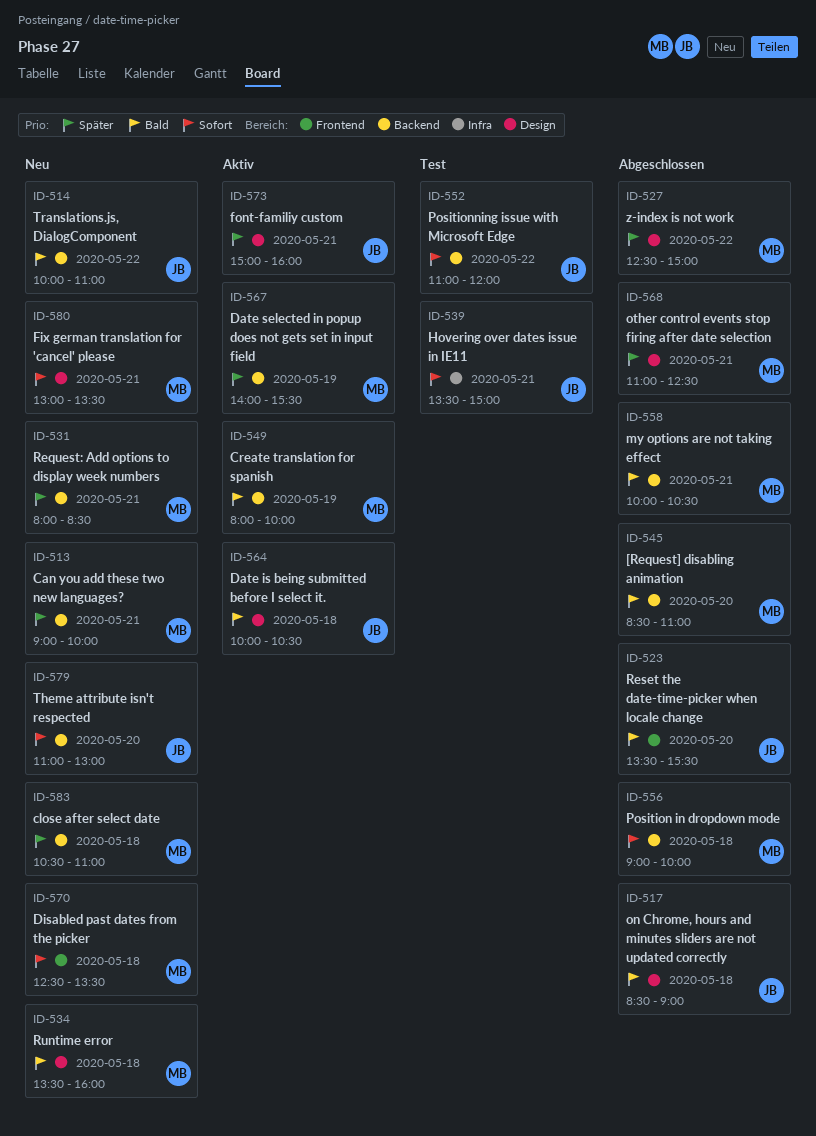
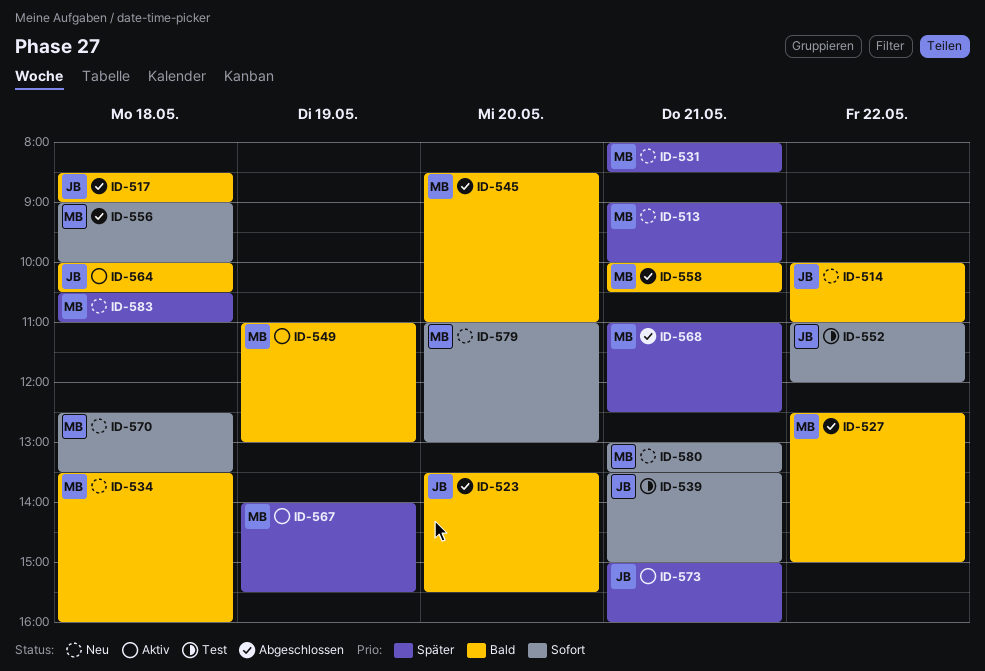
ID-527, priority: Später -> Bald
ID-549, begins: 08:00 -> 11:00
ID-549, ends: 10:00 -> 13:00
ID-579, owner: JB -> MB

